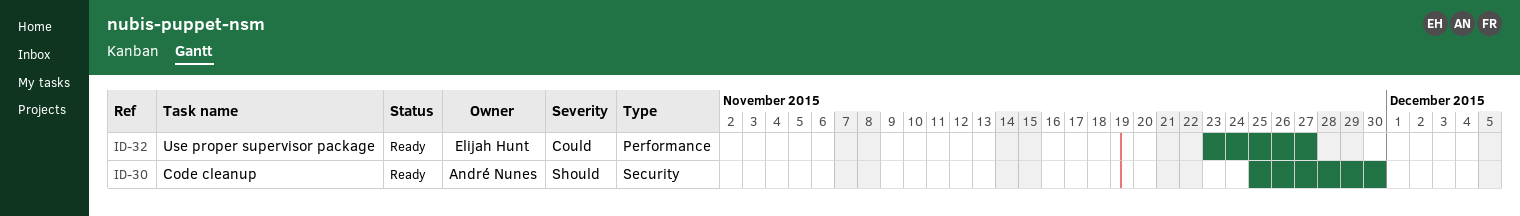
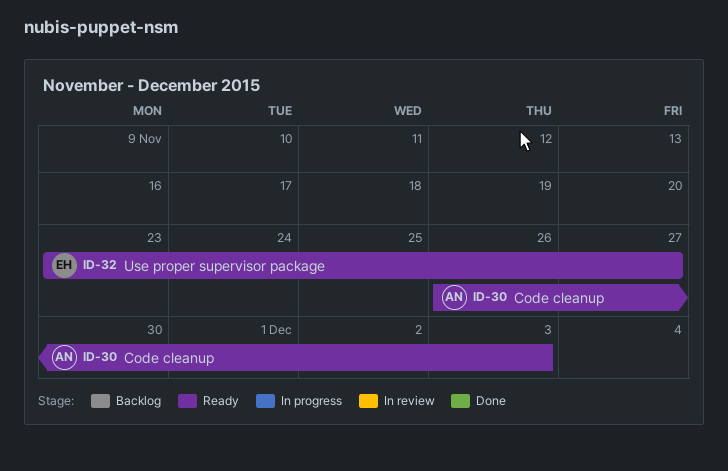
ID-30, start: Nov 25 -> Nov 26
ID-30, due: Nov 30 -> Dec 3

